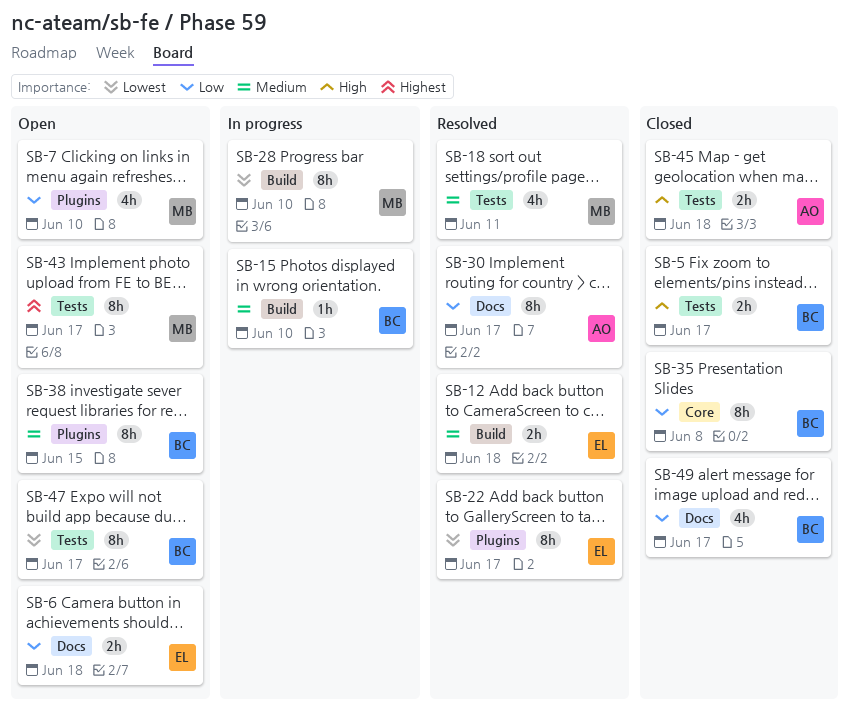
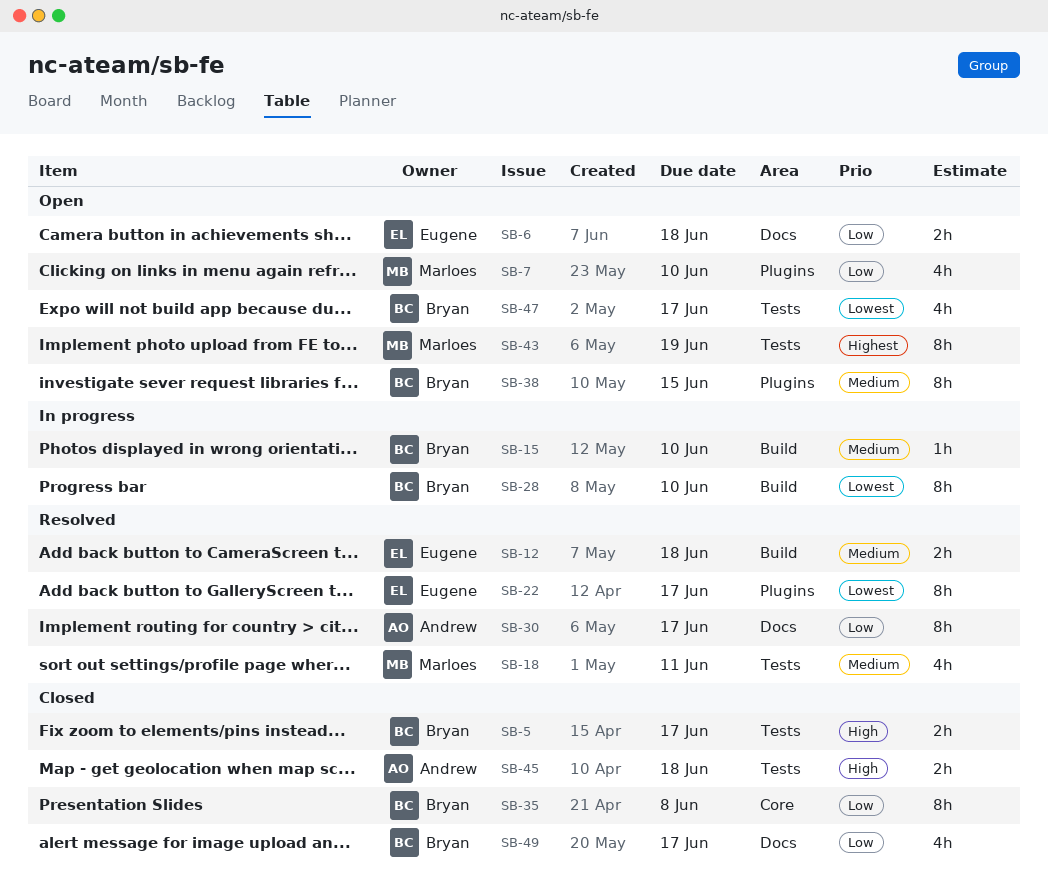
SB-28, owner: Marloes -> Bryan
SB-43, due: Jun 17 -> Jun 19
SB-47, estimate: 8h -> 4h

